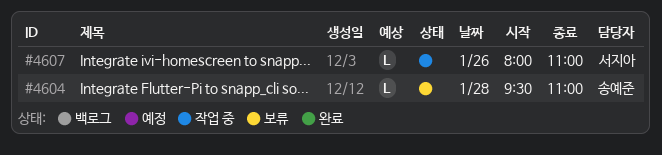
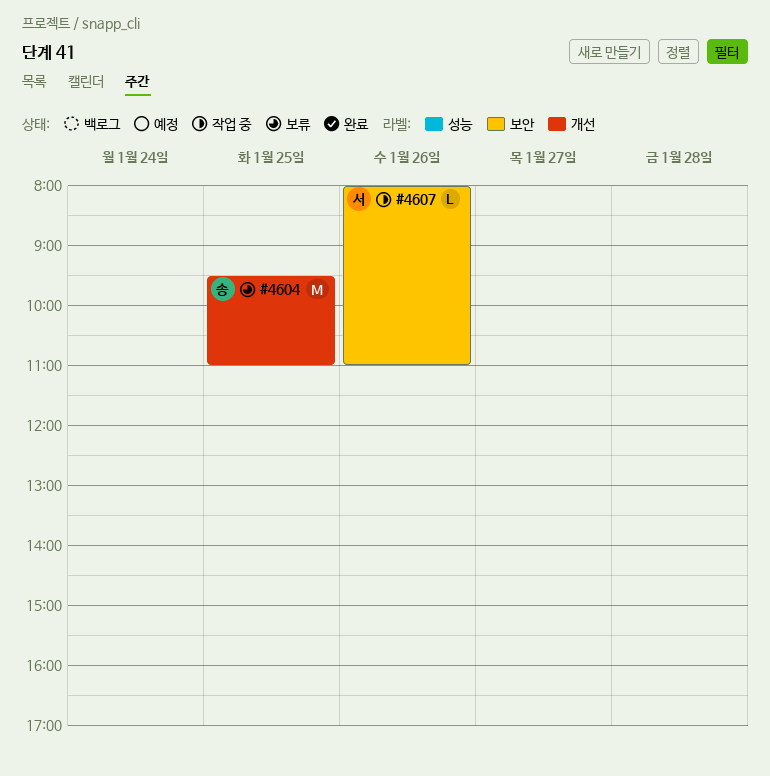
#4604, estimate: L -> M
#4604, day: Jan 28 -> Jan 25

